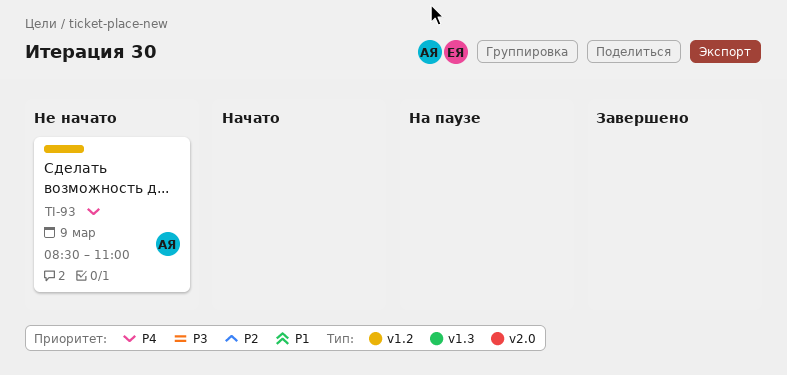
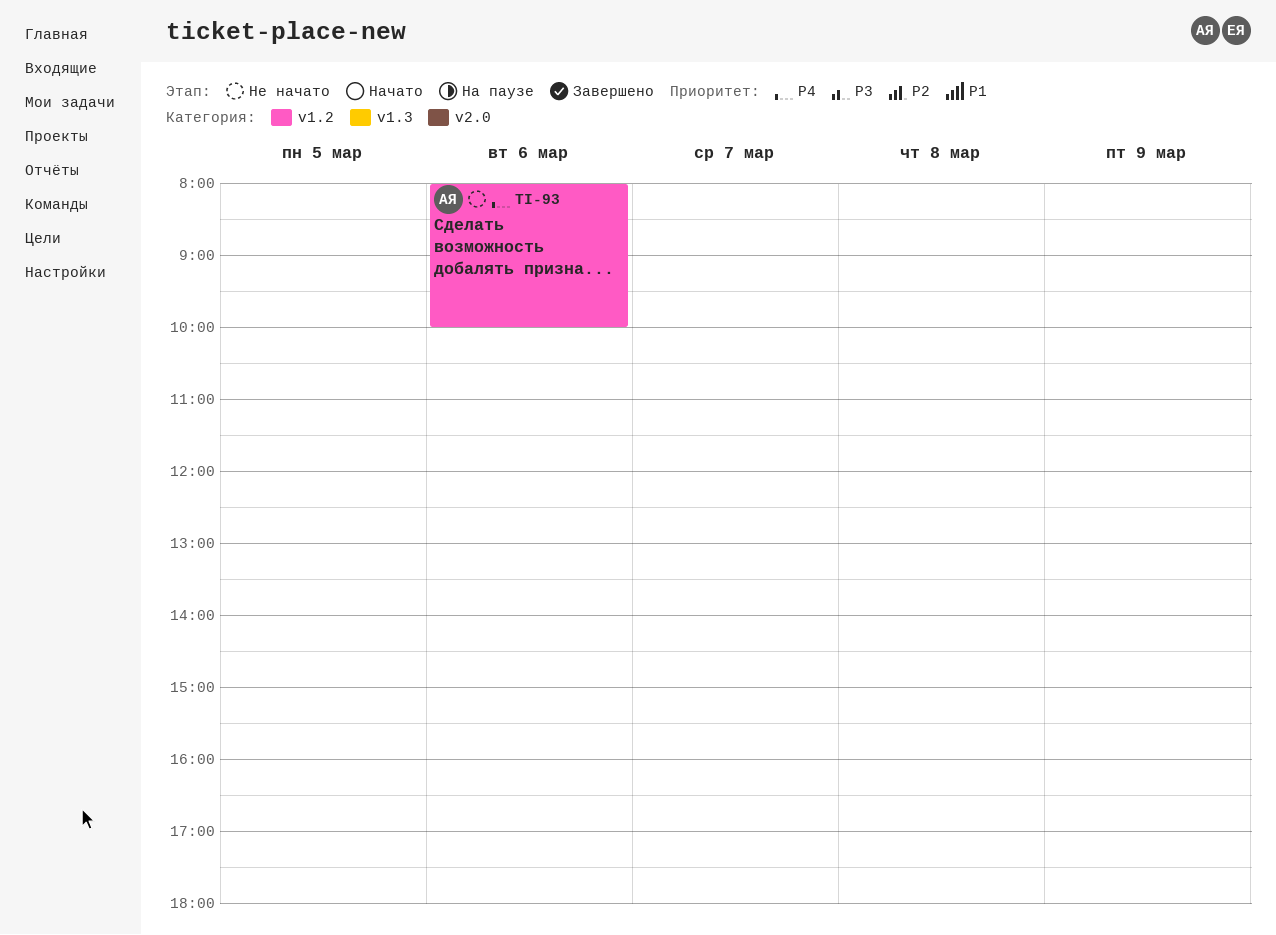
TI-93, day: Mar 9 -> Mar 6
TI-93, begins: 08:30 -> 08:00
TI-93, ends: 11:00 -> 10:00

